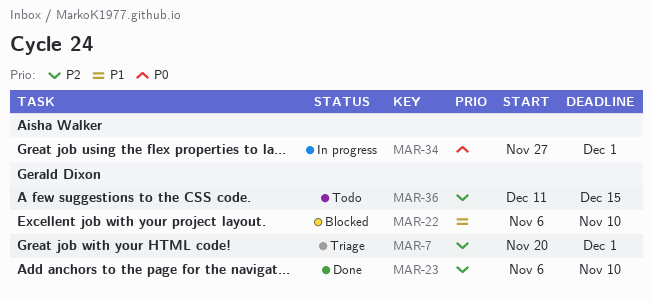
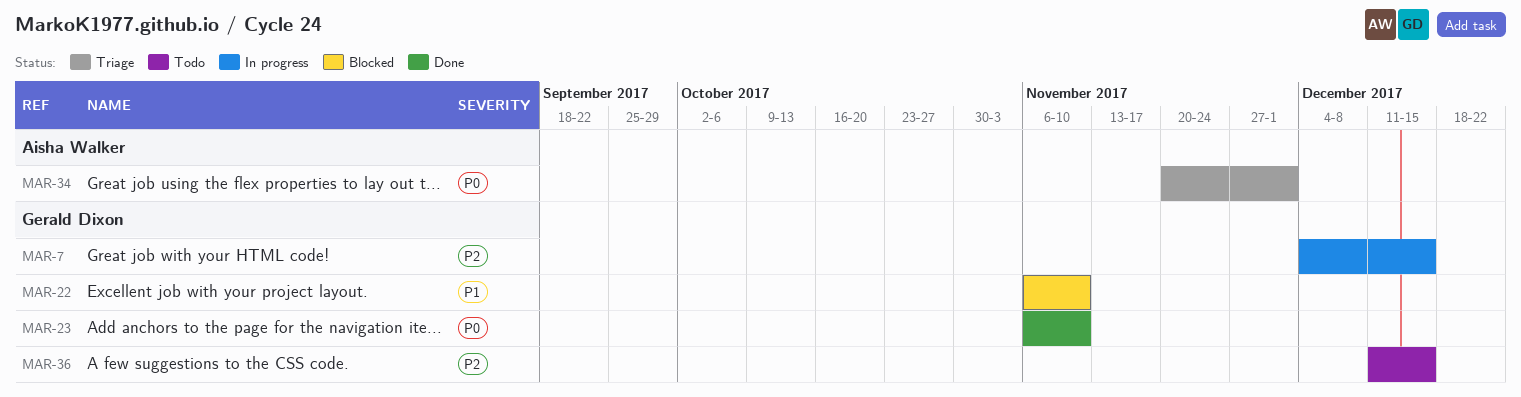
MAR-7, status: Triage -> In progress
MAR-7, start: Nov 20 -> Dec 4
MAR-7, due: Dec 1 -> Dec 15
MAR-23, priority: P2 -> P0
MAR-34, status: In progress -> Triage
MAR-34, start: Nov 27 -> Nov 20

